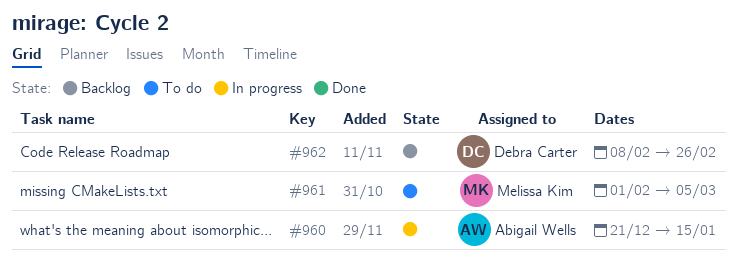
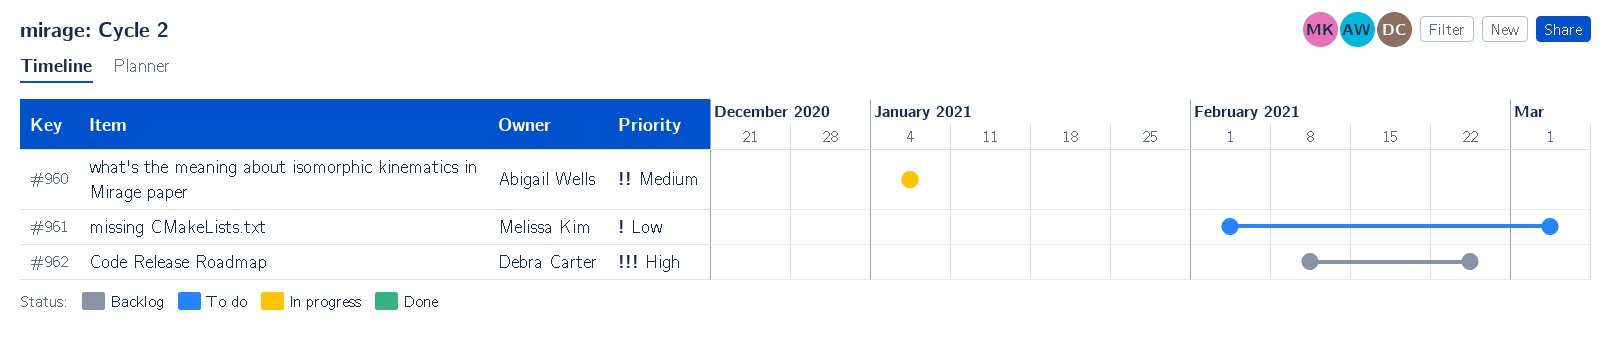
#960, start: Dec 21 -> Jan 4
#960, due: Jan 15 -> Jan 8

